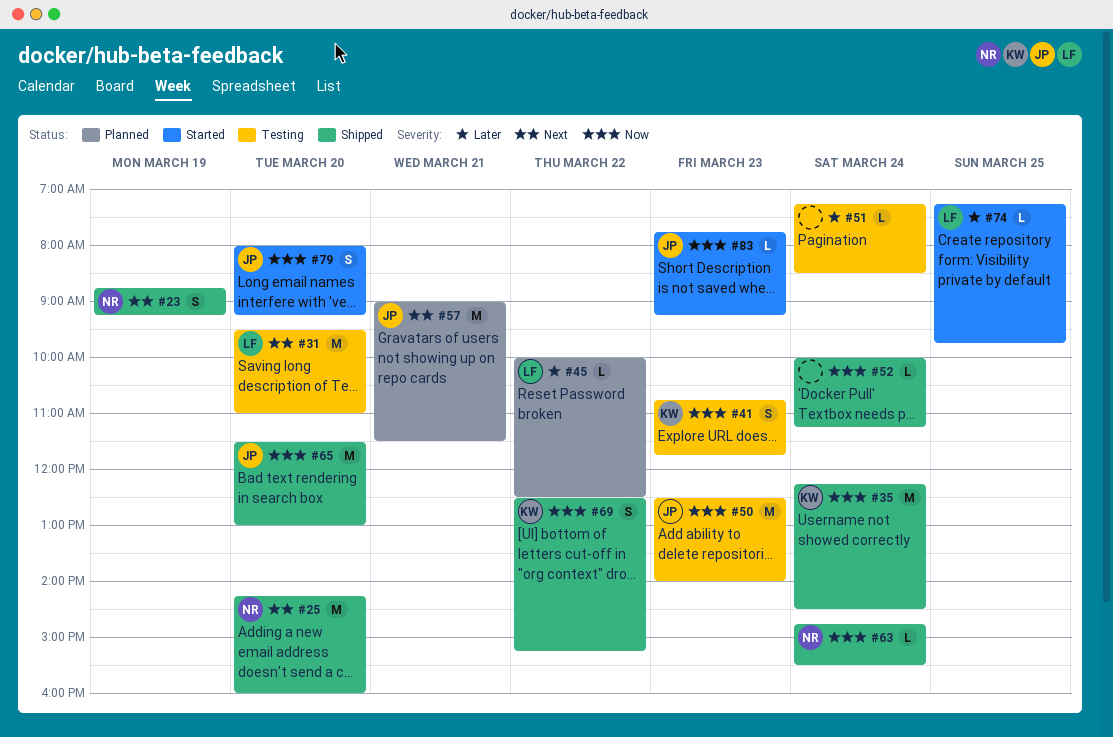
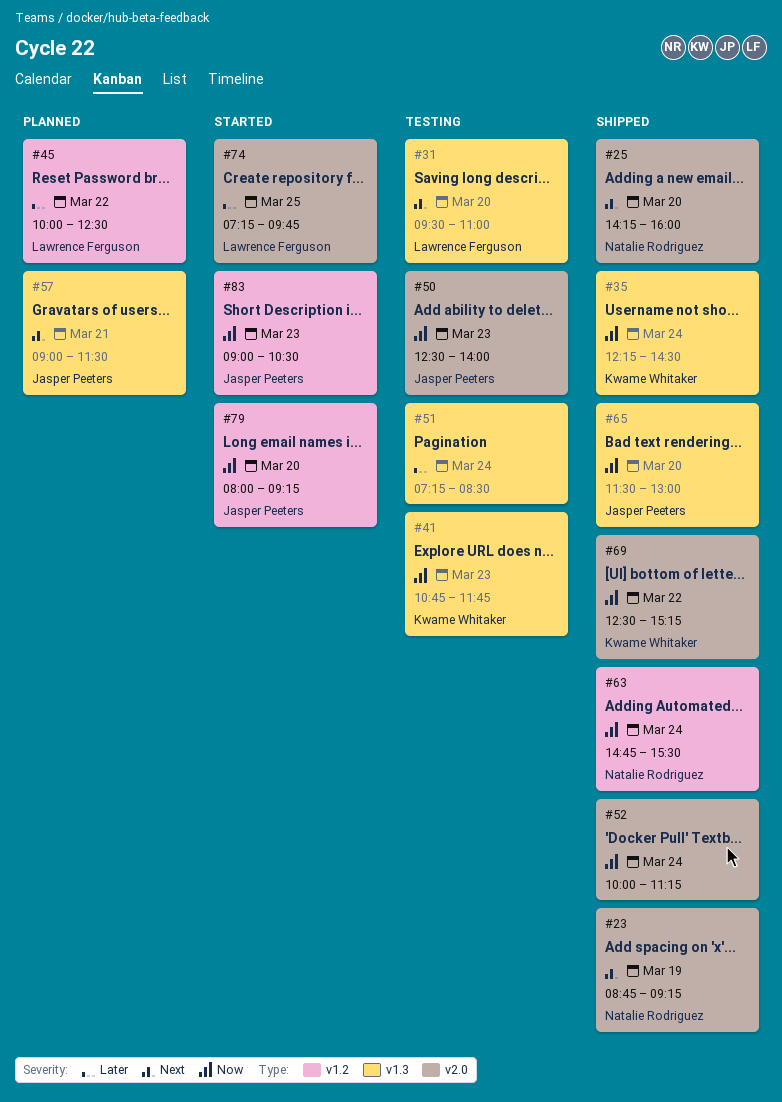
#83, begins: 07:45 -> 09:00
#83, ends: 09:15 -> 10:30

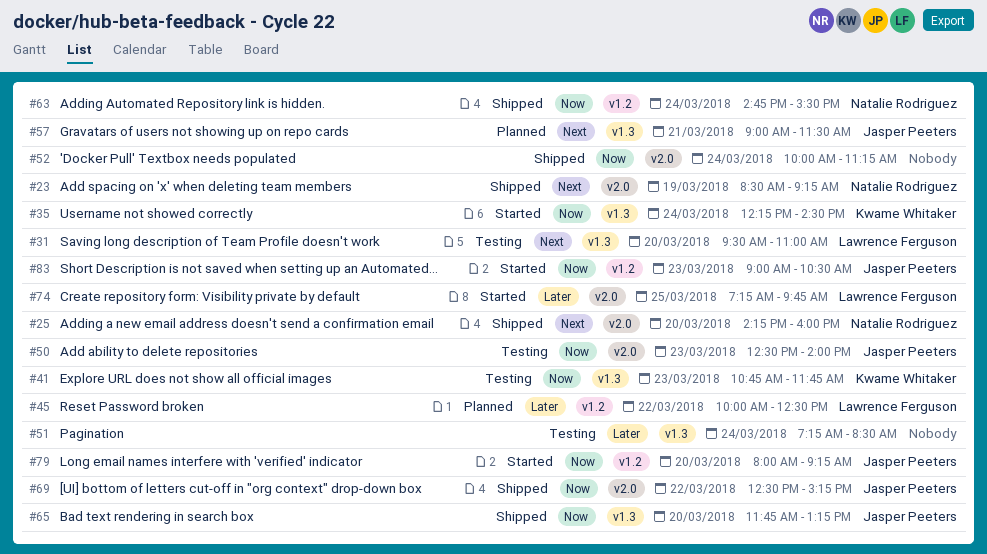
#23, begins: 08:45 -> 08:30
#35, status: Shipped -> Started
#65, begins: 11:30 -> 11:45
#65, ends: 13:00 -> 13:15
#69, owner: Kwame Whitaker -> Jasper Peeters

